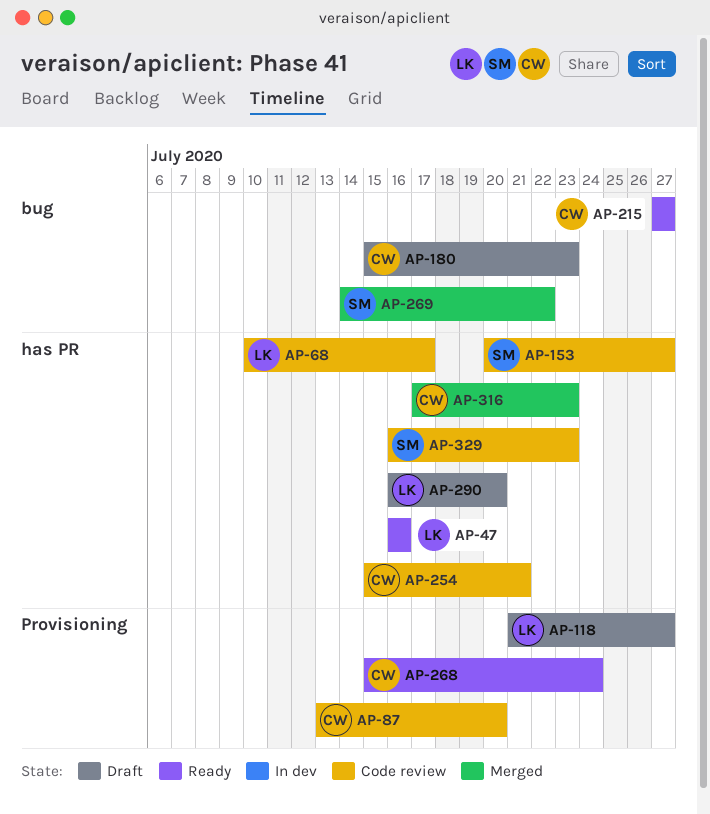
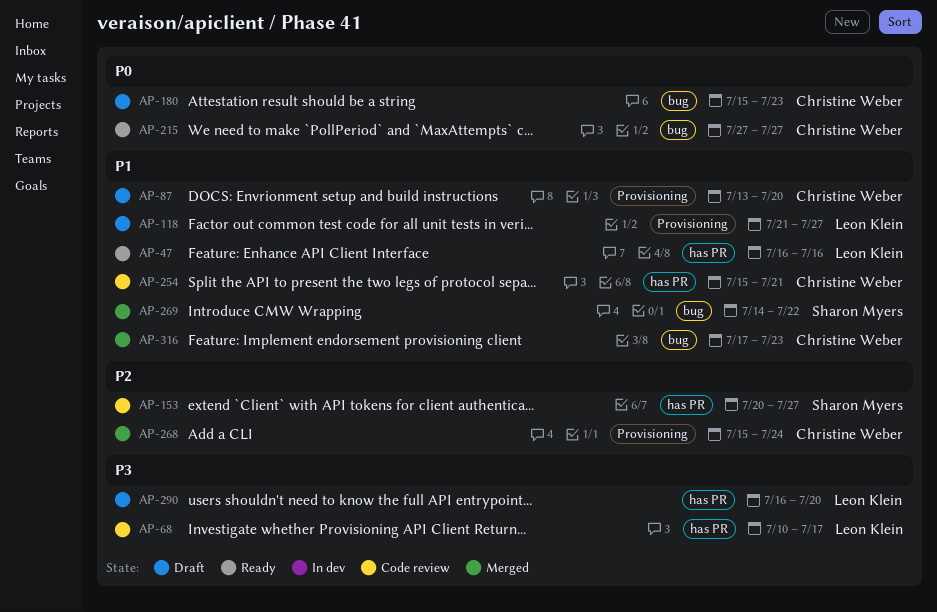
AP-87, status: Code review -> Draft
AP-268, status: Ready -> Merged
AP-316, label: has PR -> bug
AP-329: present -> none

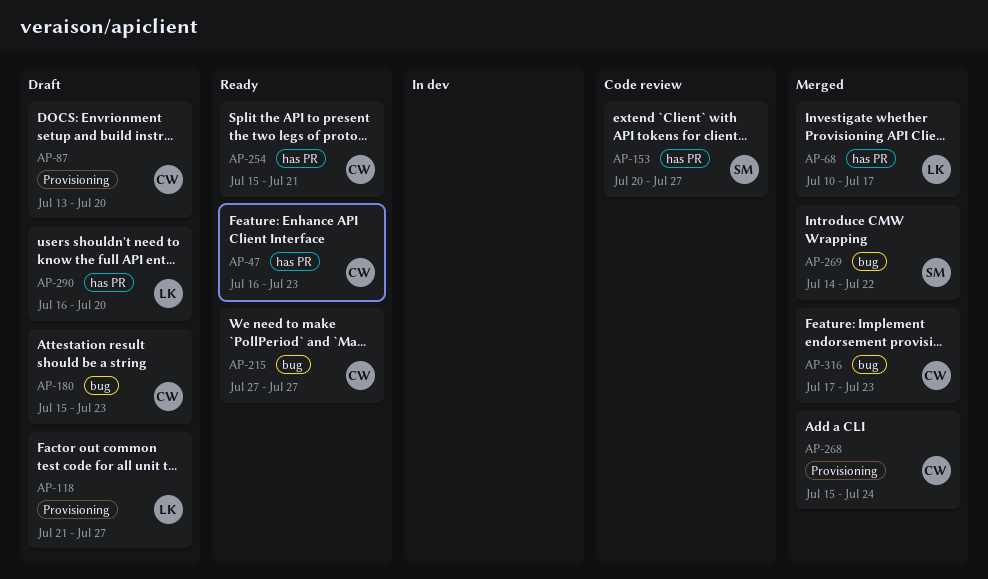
AP-47, owner: Leon Klein -> Christine Weber
AP-47, due: Jul 16 -> Jul 23
AP-68, status: Code review -> Merged
AP-254, status: Code review -> Ready

